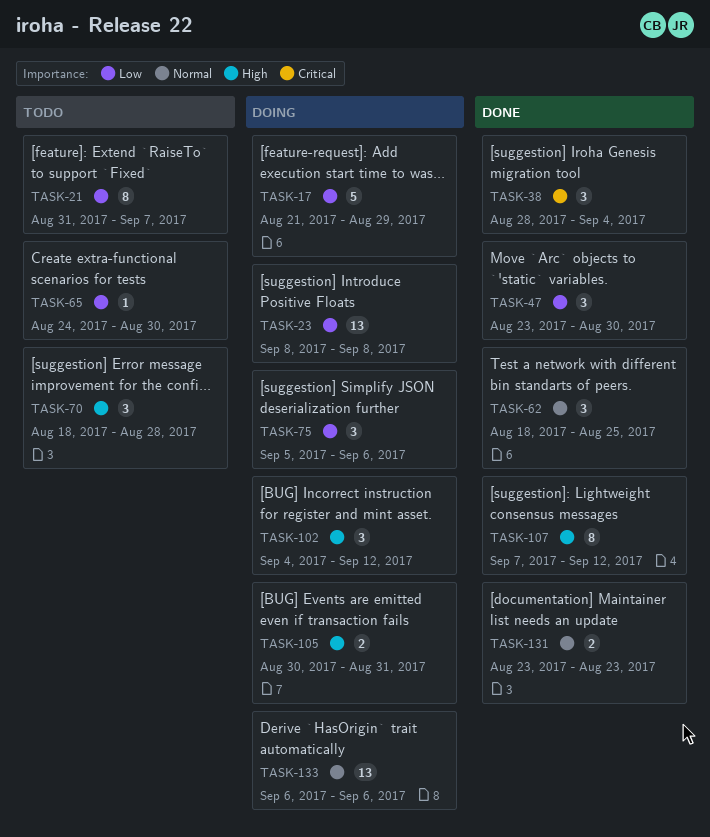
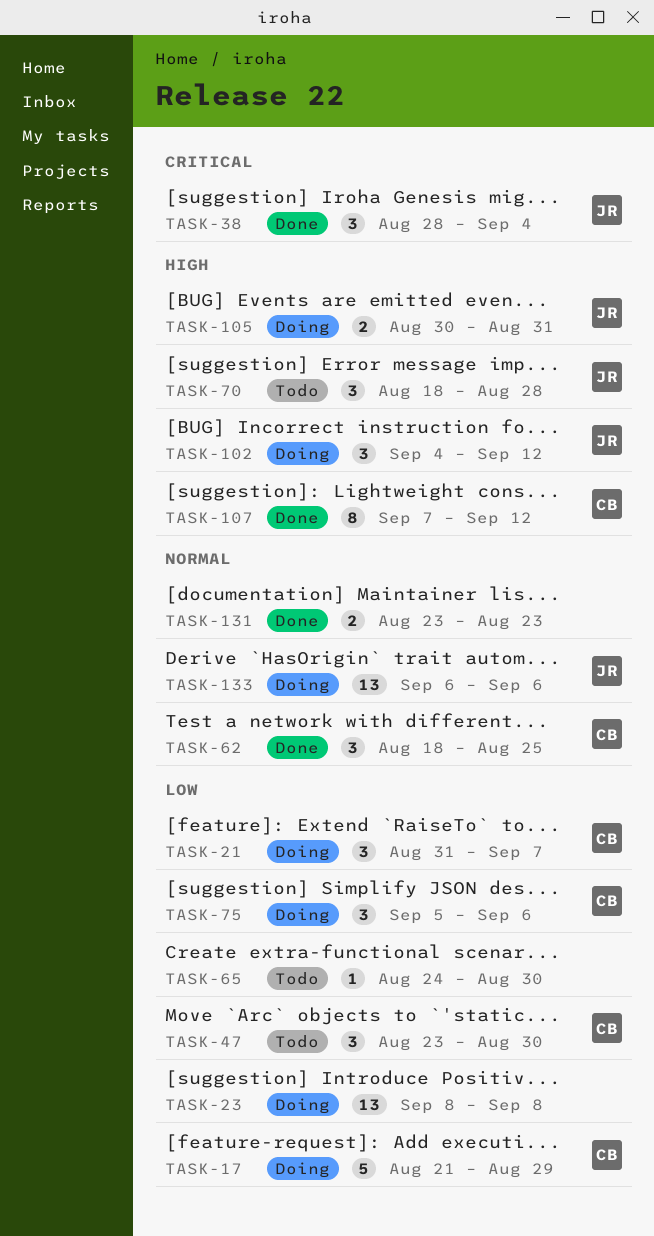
TASK-21, status: Todo -> Doing
TASK-21, estimate: 8 -> 3
TASK-47, status: Done -> Todo

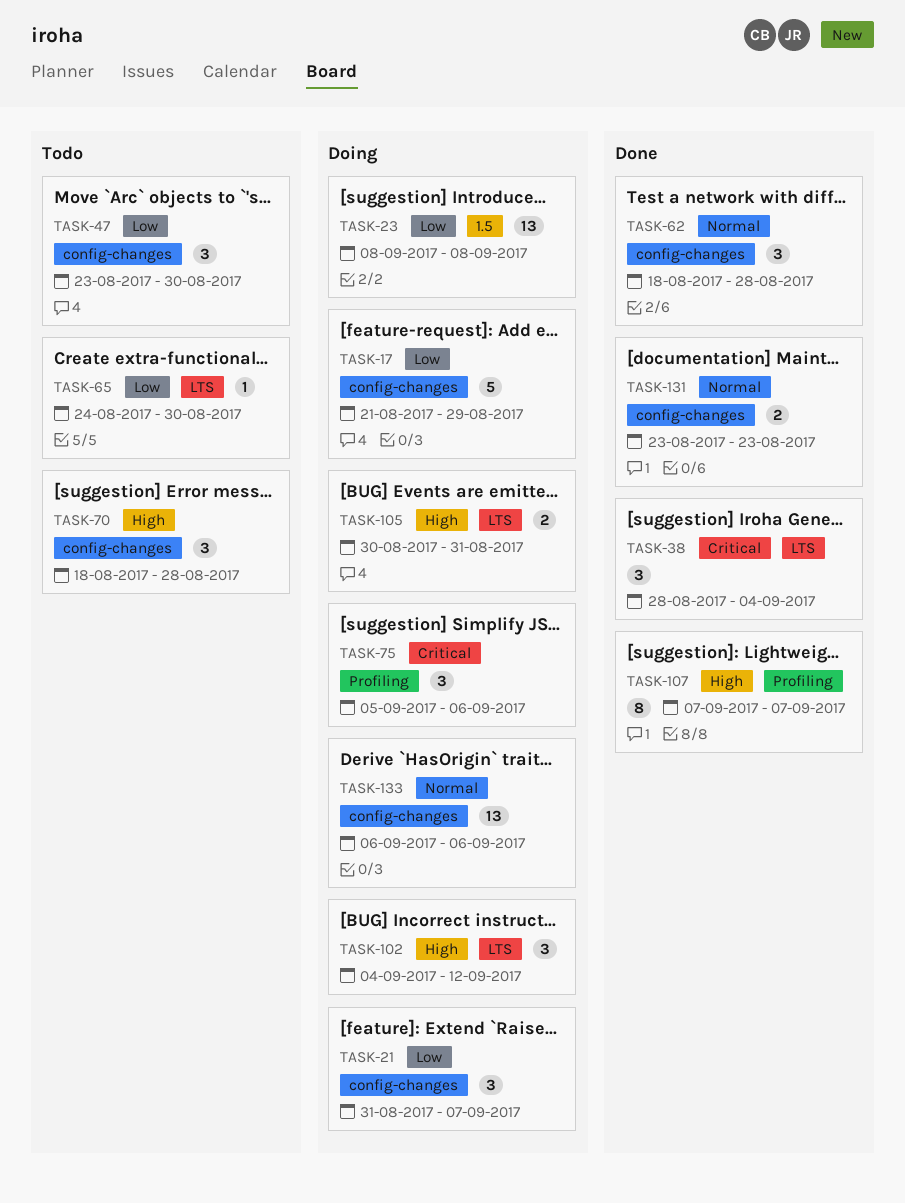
TASK-62, due: Aug 25 -> Aug 28
TASK-75, priority: Low -> Critical
TASK-107, due: Sep 12 -> Sep 7

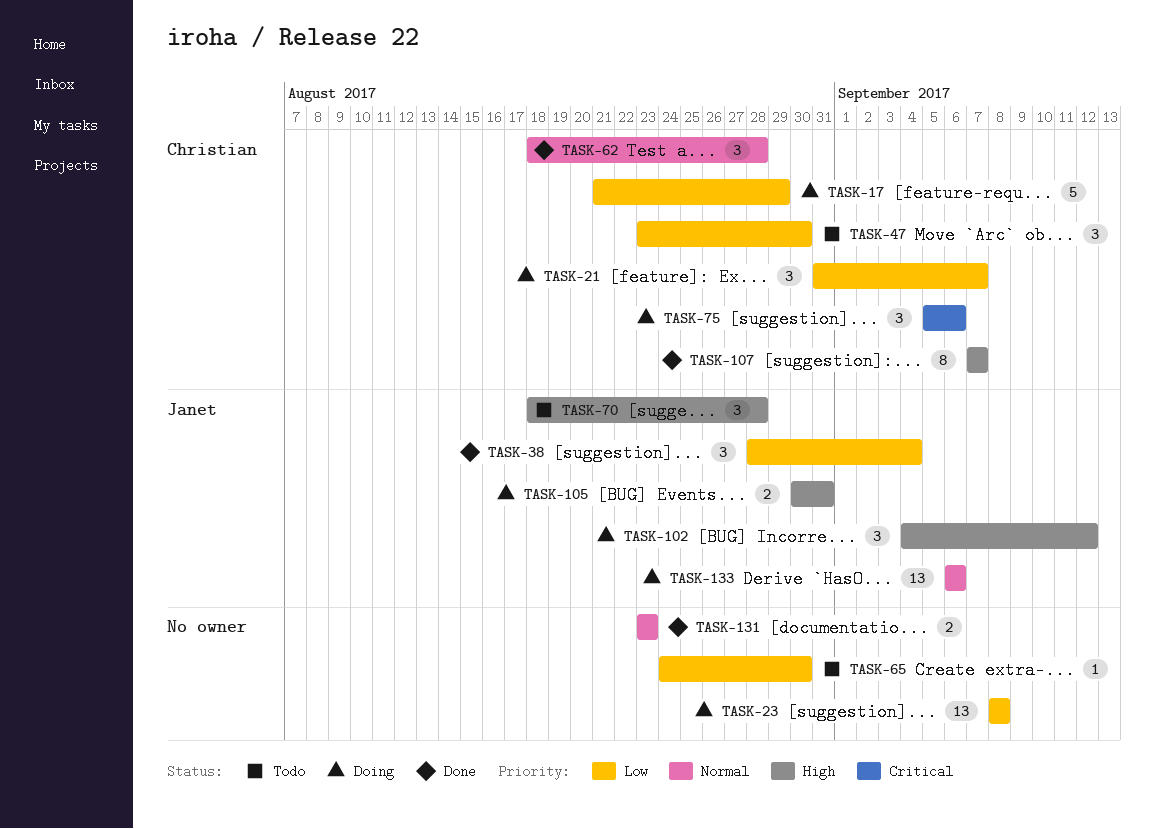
TASK-38, priority: Critical -> Low

